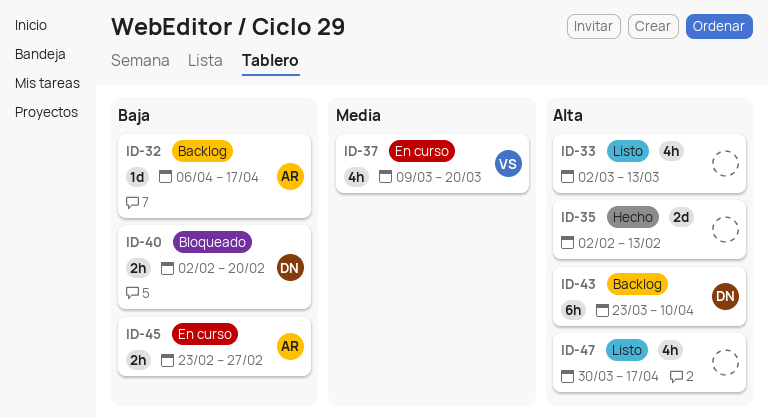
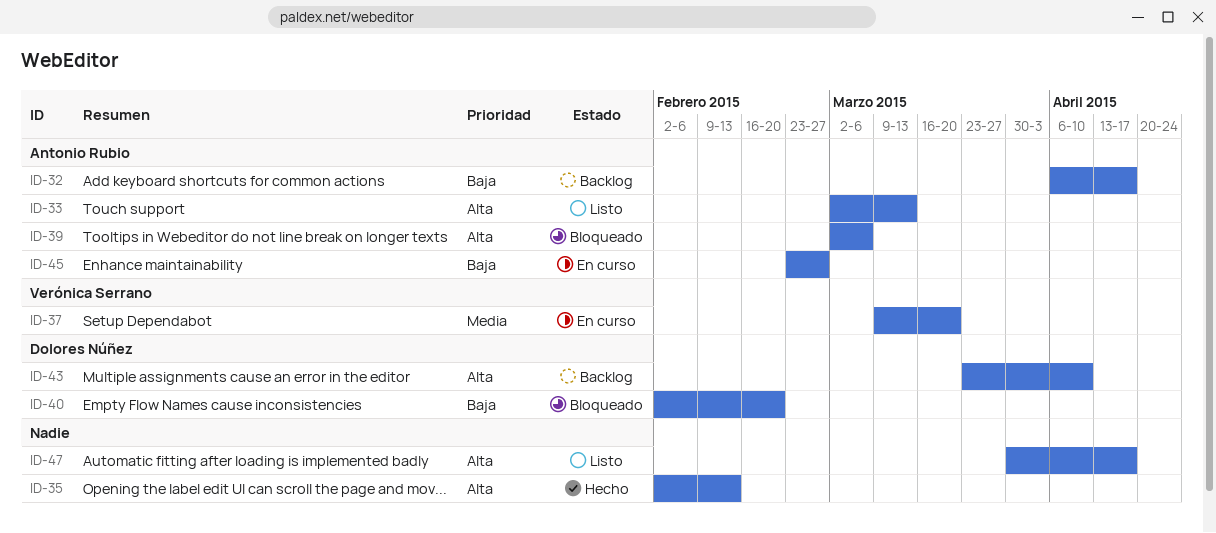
ID-33, owner: none -> Antonio Rubio
ID-39: none -> present

